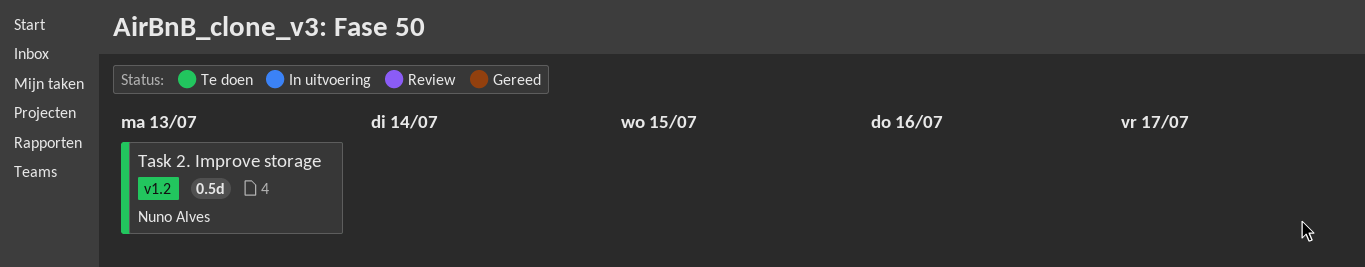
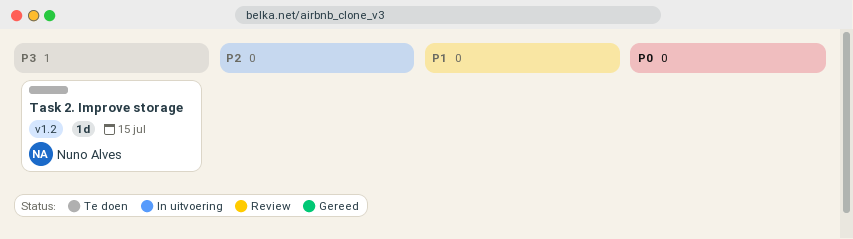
Task 2. Improve storage, estimate: 0.5d -> 1d
Task 2. Improve storage, due: Jul 13 -> Jul 15

